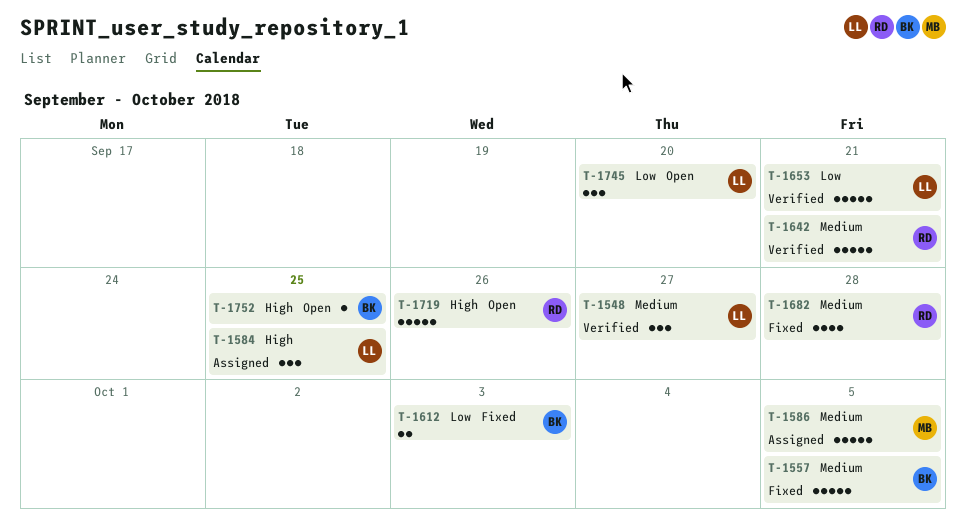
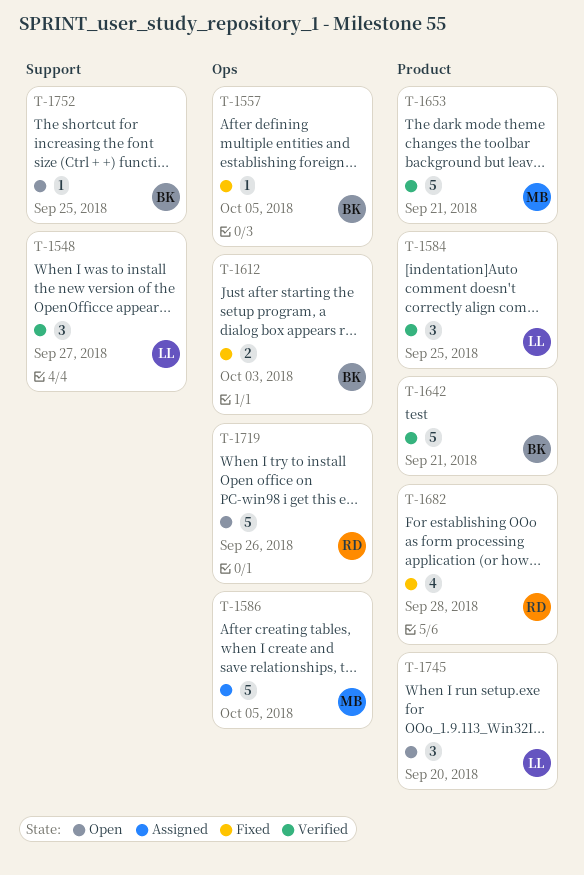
T-1557, estimate: 5 -> 1
T-1584, status: Assigned -> Verified
T-1642, owner: RD -> BK
T-1653, owner: LL -> MB

